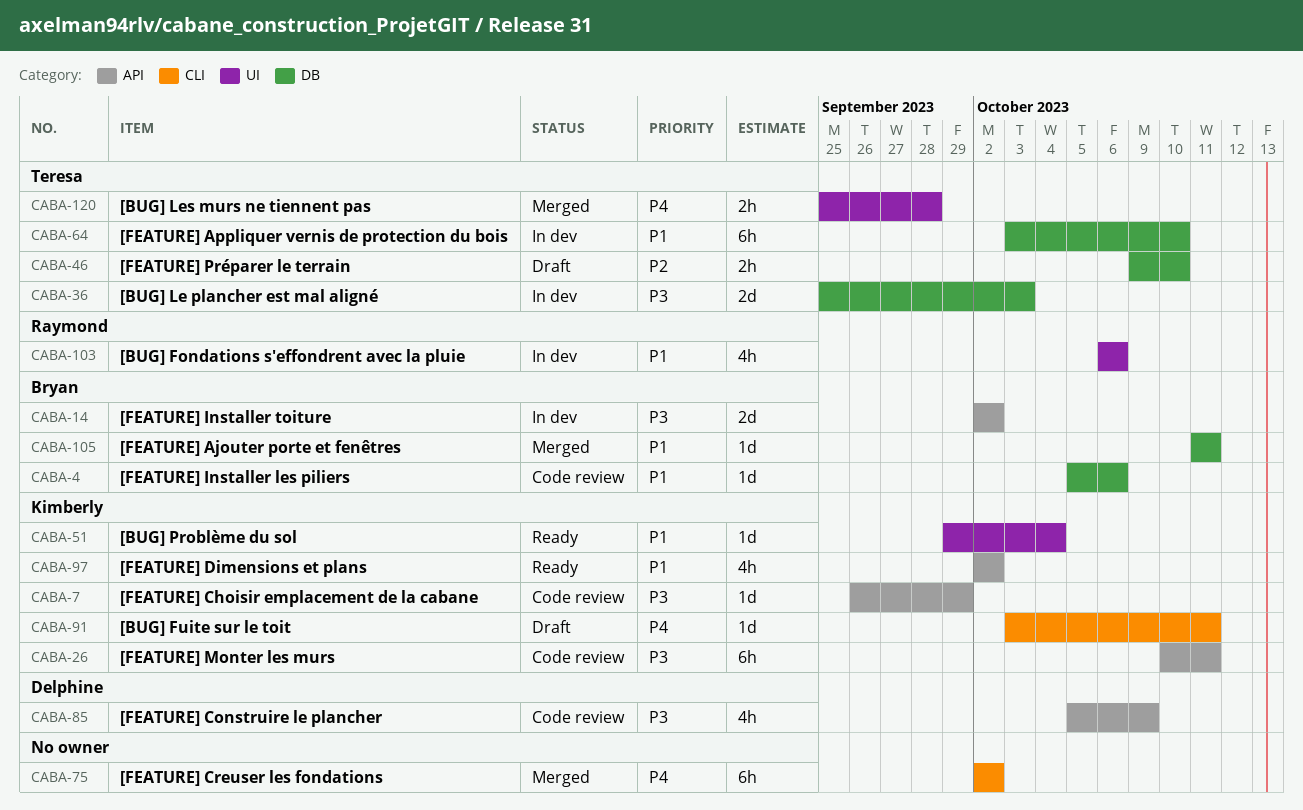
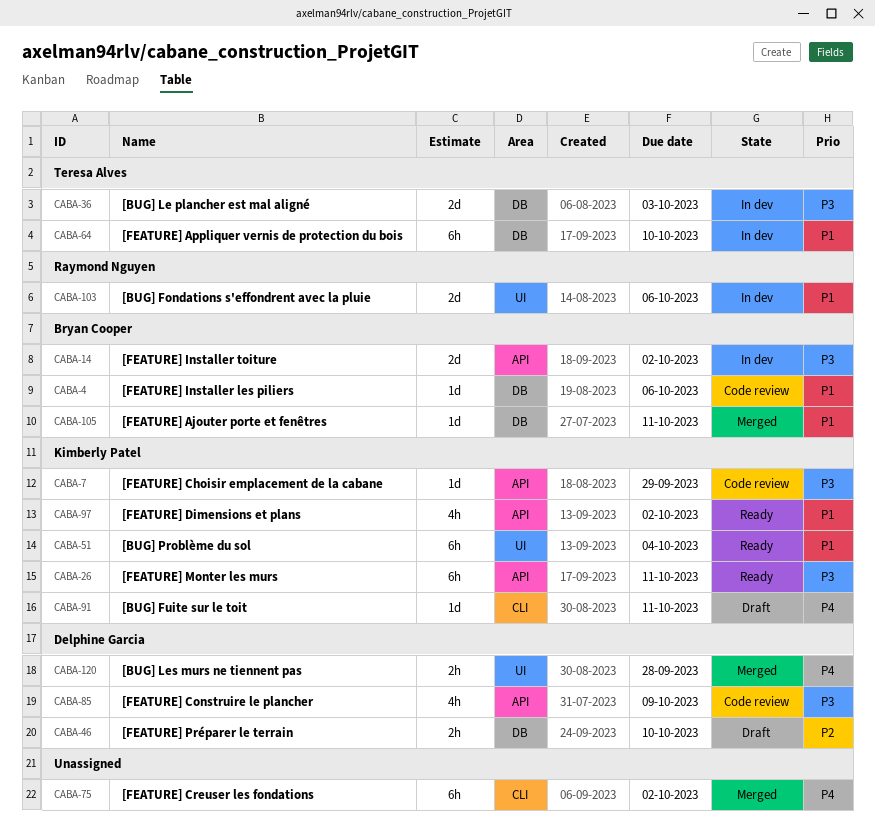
CABA-26, status: Code review -> Ready
CABA-46, owner: Teresa Alves -> Delphine Garcia
CABA-51, estimate: 1d -> 6h
CABA-103, estimate: 4h -> 2d
CABA-120, owner: Teresa Alves -> Delphine Garcia

